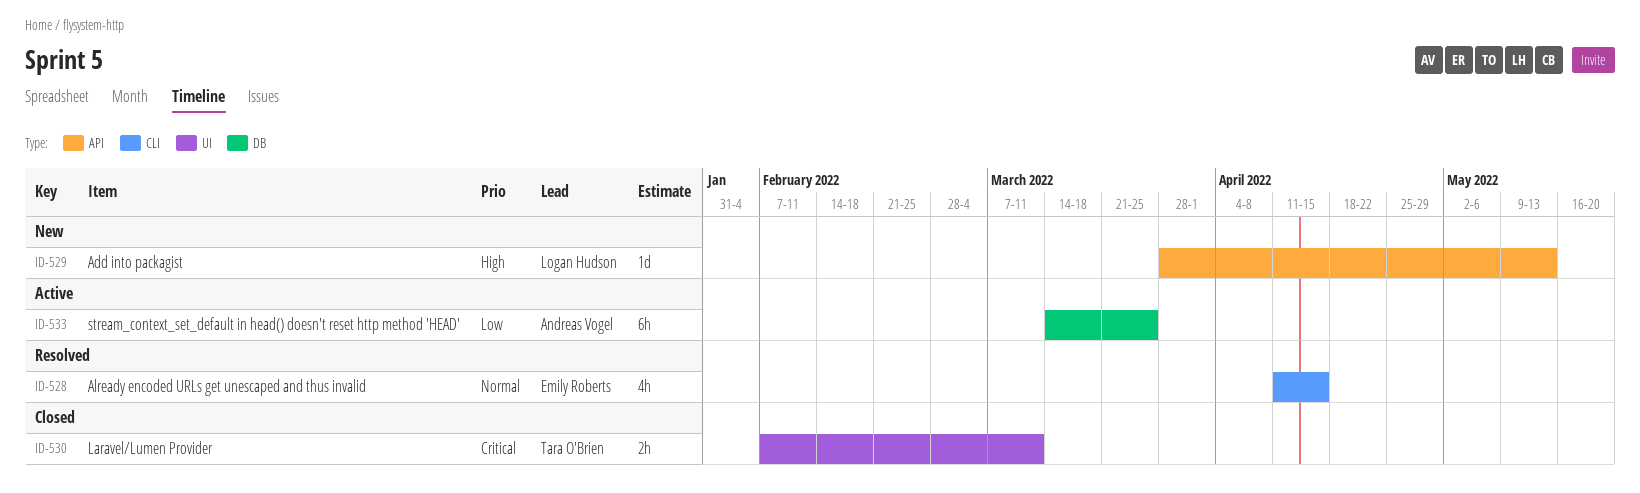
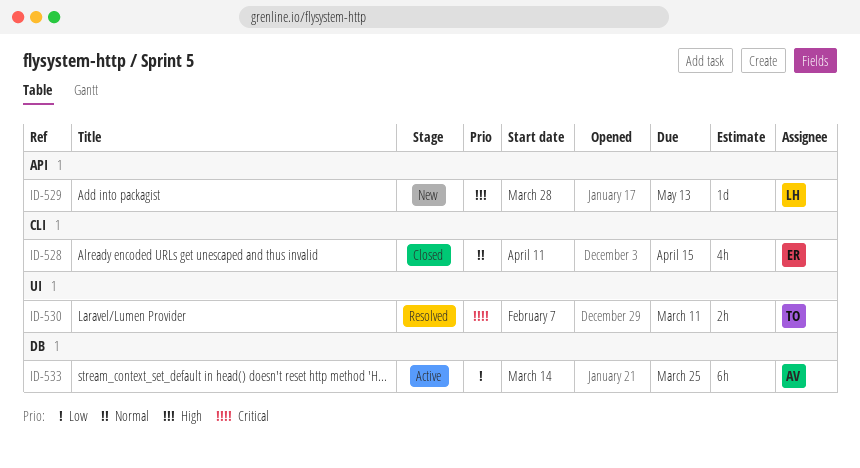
ID-528, status: Resolved -> Closed
ID-530, status: Closed -> Resolved

